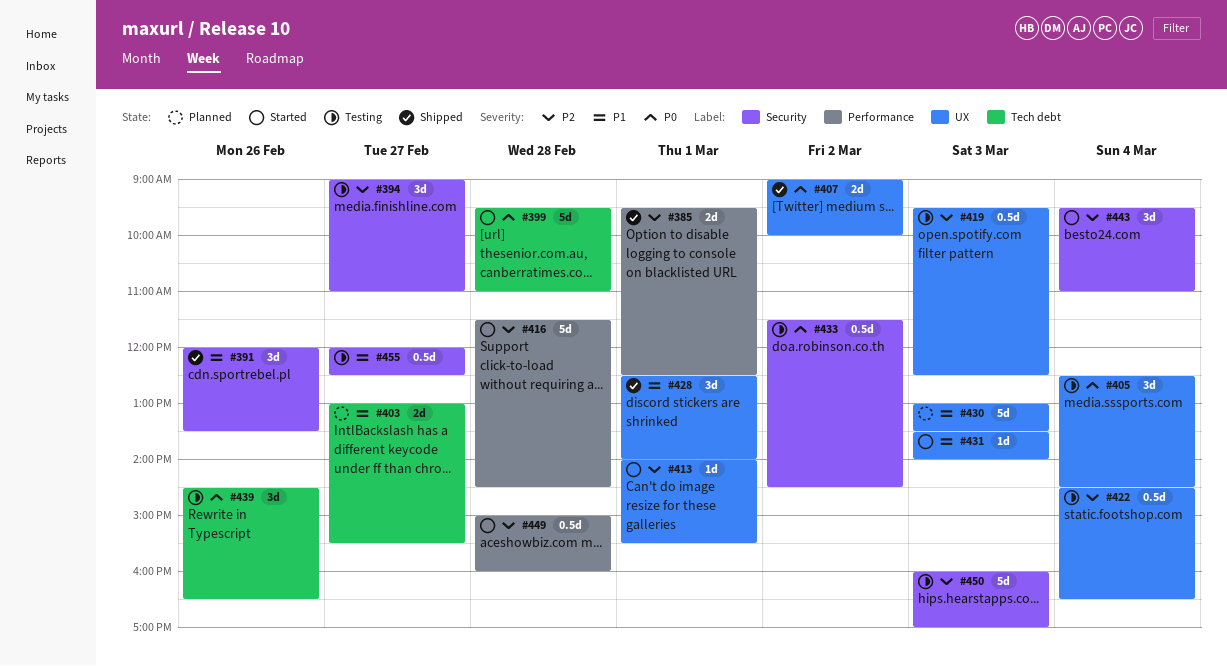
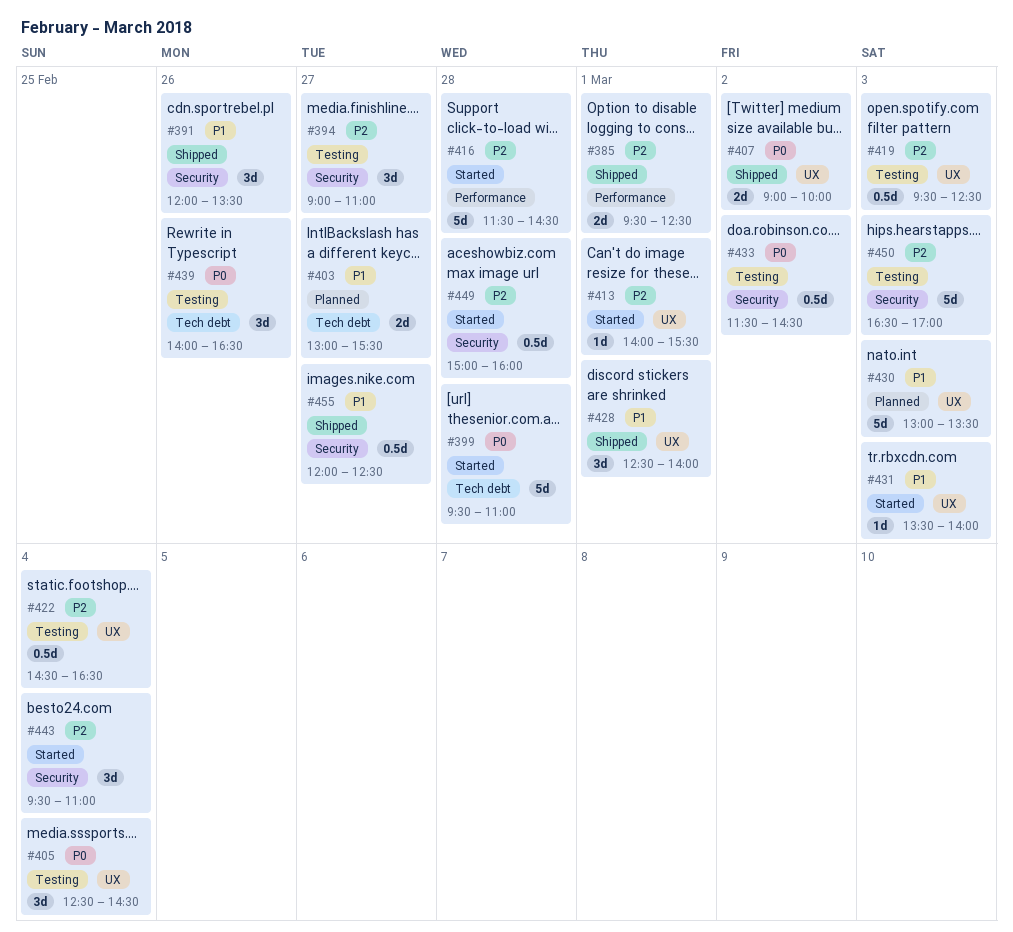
#439, begins: 14:30 -> 14:00
#449, label: Performance -> Security
#450, begins: 16:00 -> 16:30
#455, status: Testing -> Shipped

